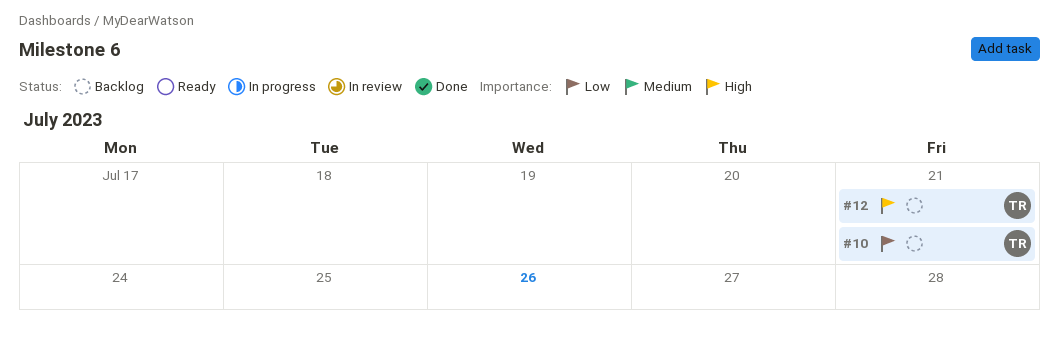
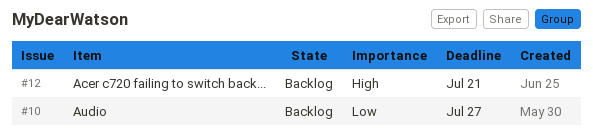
#10, due: Jul 21 -> Jul 27

